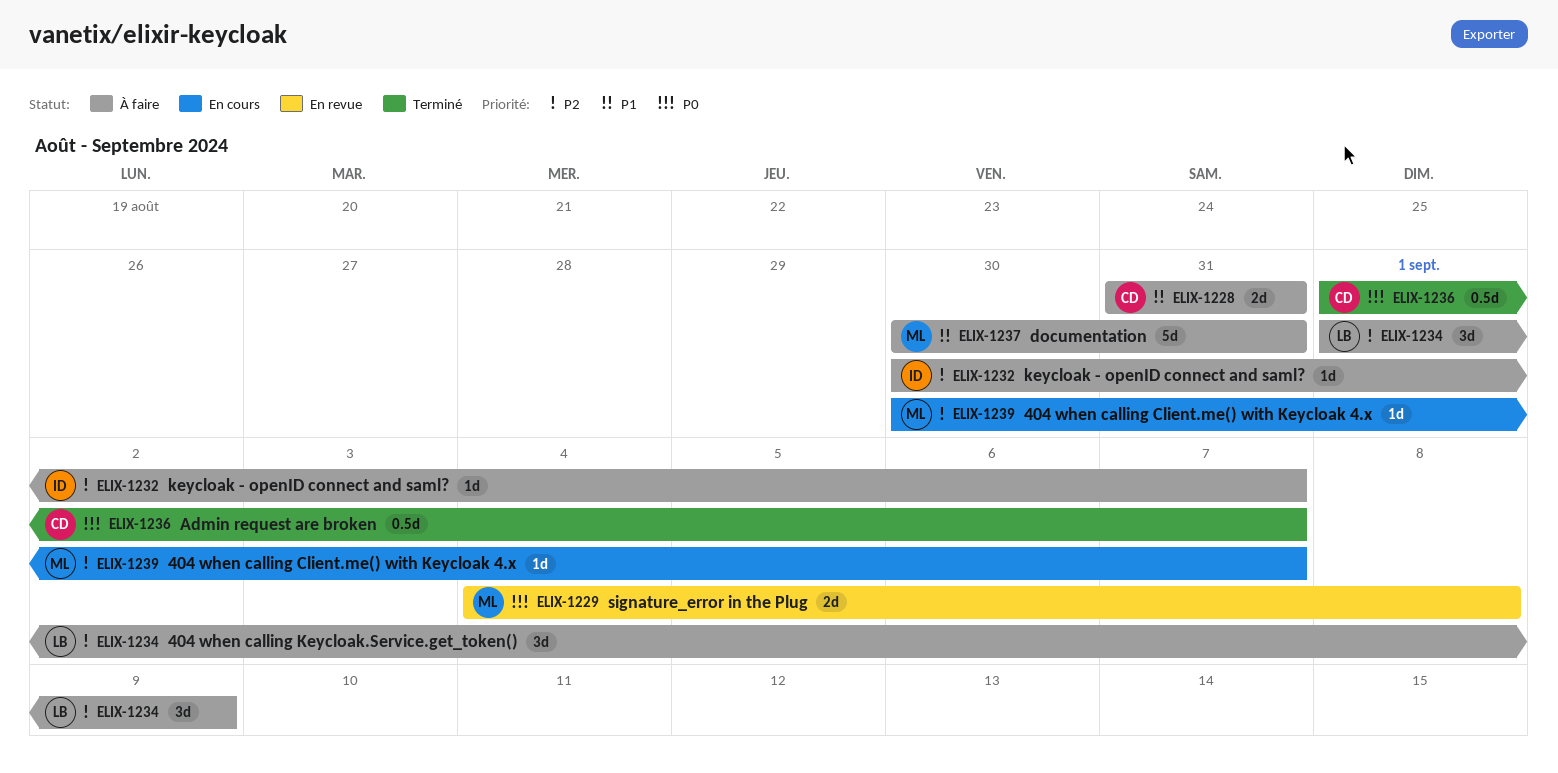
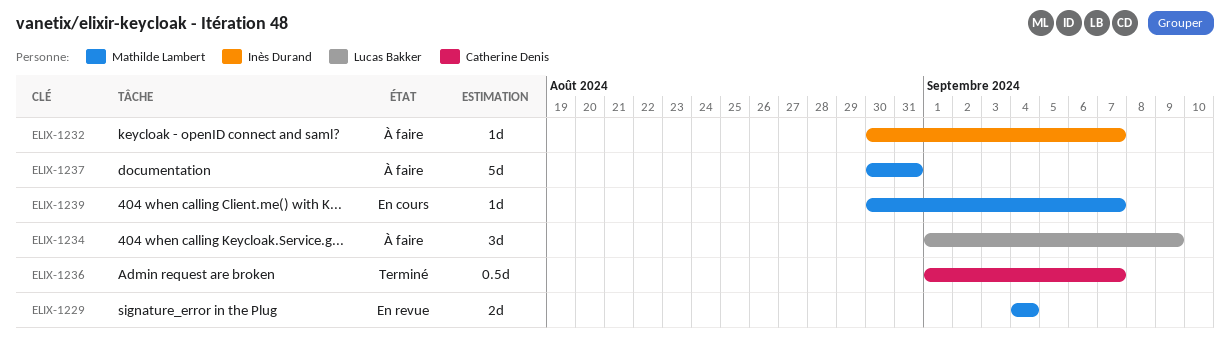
ELIX-1228: present -> none
ELIX-1229, due: Sep 8 -> Sep 4

